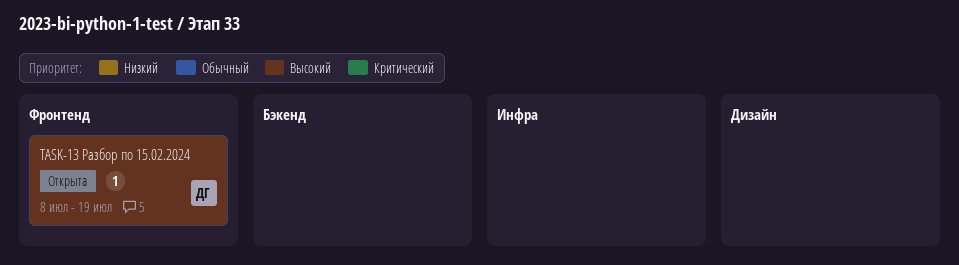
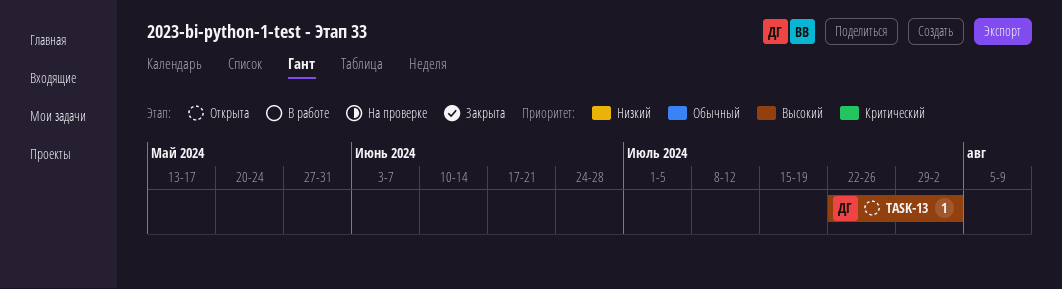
TASK-13, start: Jul 8 -> Jul 22
TASK-13, due: Jul 19 -> Aug 2

